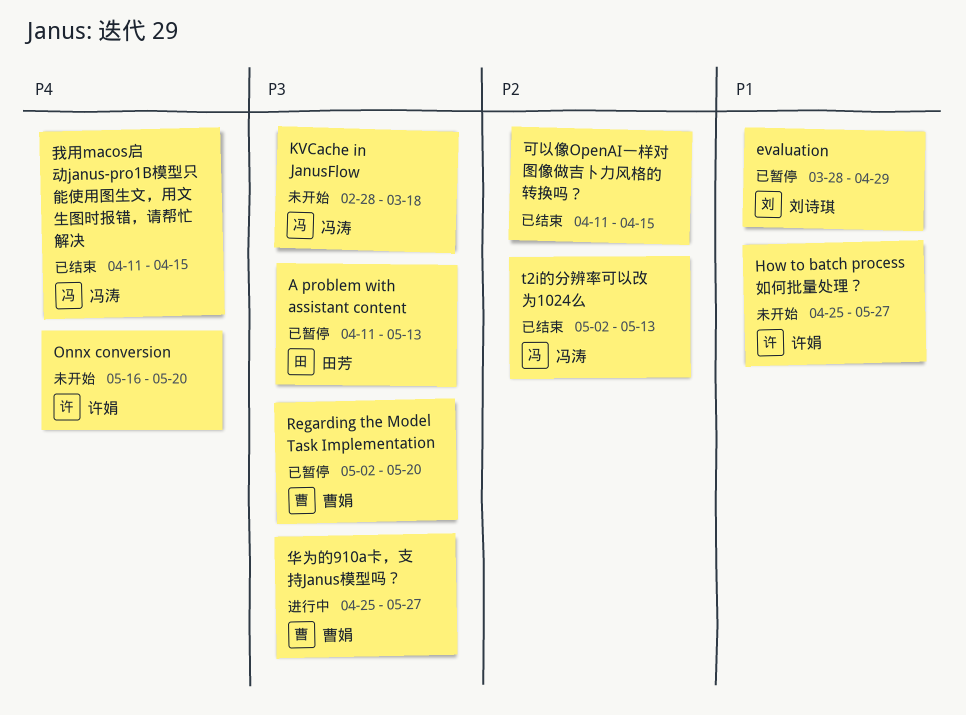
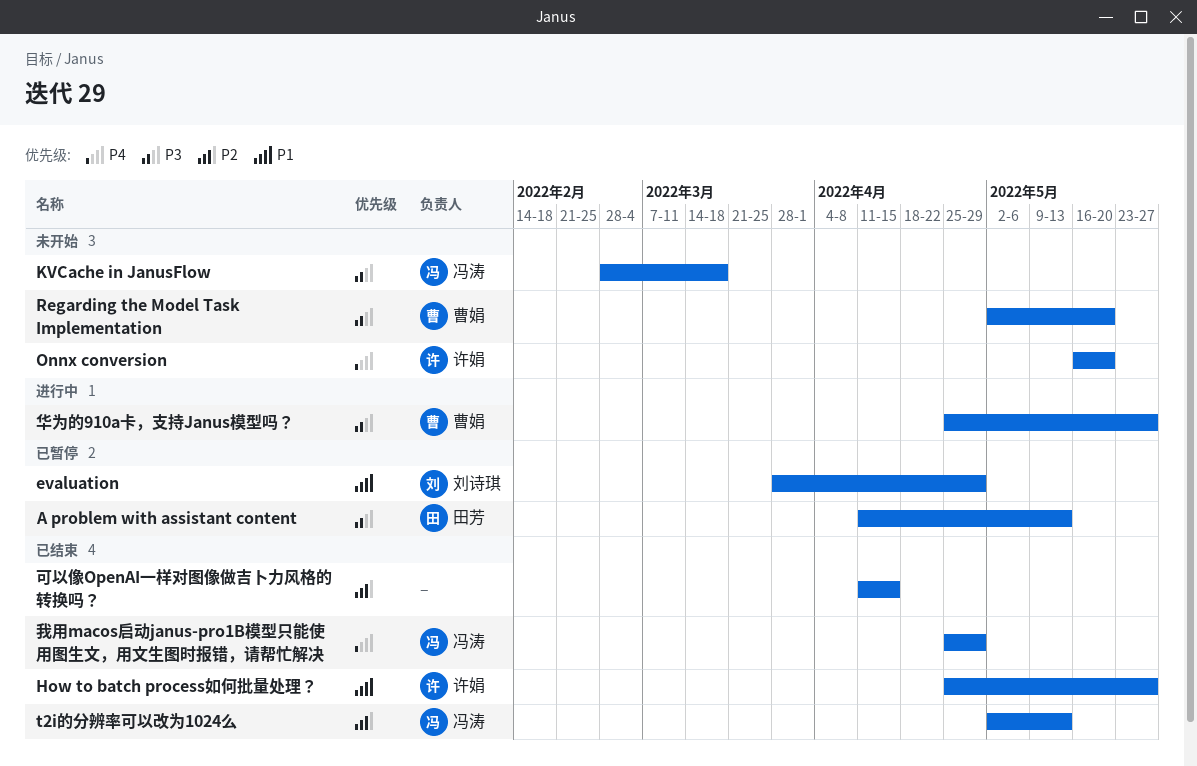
How to batch process如何批量处理？, status: 未开始 -> 已结束
Regarding the Model Task Implementation, status: 已暂停 -> 未开始
我用macos启动janus-pro1B模型只能使用图生文，用文生图时报错，请帮忙解决, start: Apr 11 -> Apr 25
我用macos启动janus-pro1B模型只能使用图生文，用文生图时报错，请帮忙解决, due: Apr 15 -> Apr 29

